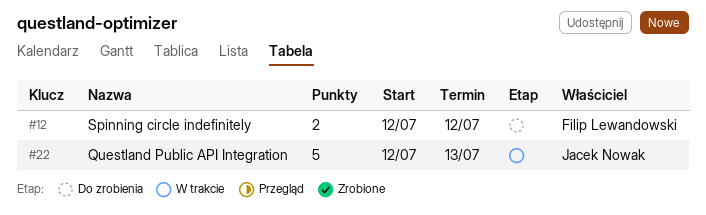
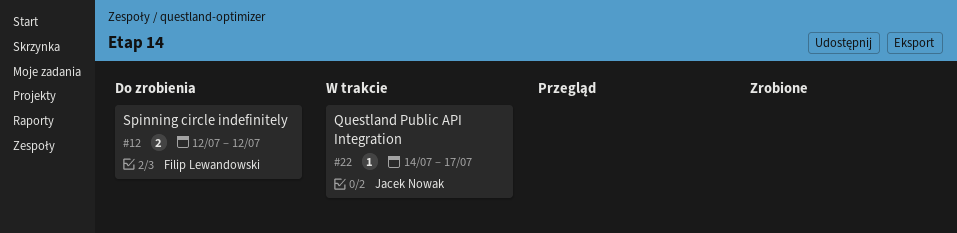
#22, estimate: 5 -> 1
#22, start: Jul 12 -> Jul 14
#22, due: Jul 13 -> Jul 17

